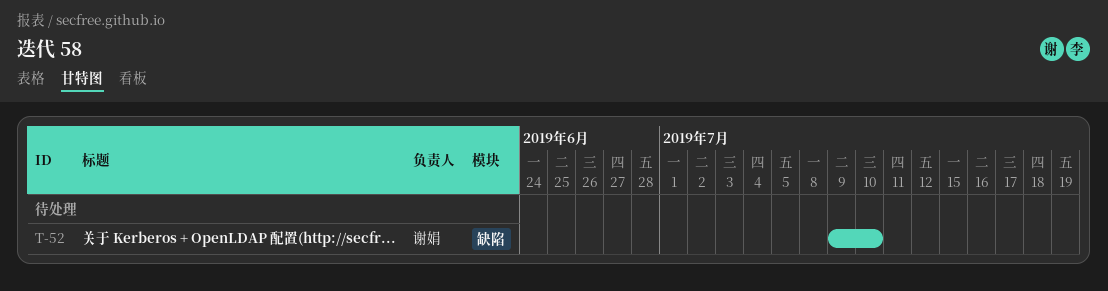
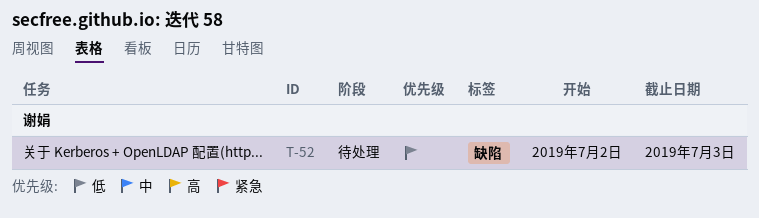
T-52, start: Jul 9 -> Jul 2
T-52, due: Jul 10 -> Jul 3

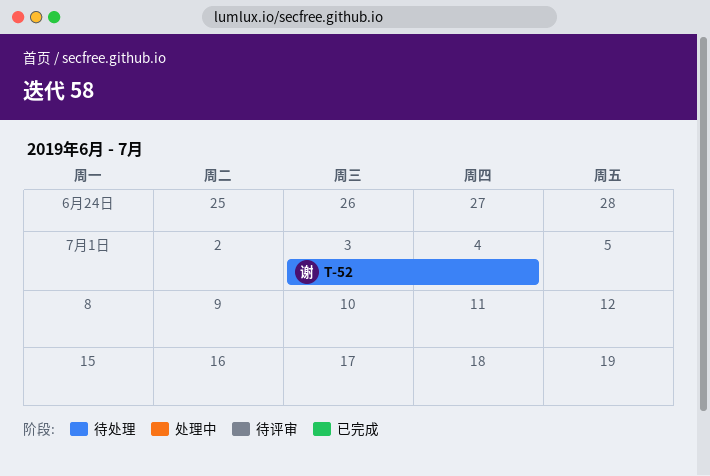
T-52, start: Jul 2 -> Jul 3
T-52, due: Jul 3 -> Jul 4

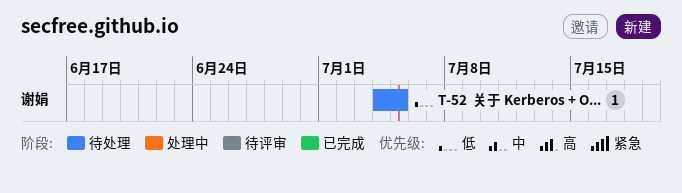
T-52, start: Jul 3 -> Jul 4
T-52, due: Jul 4 -> Jul 5

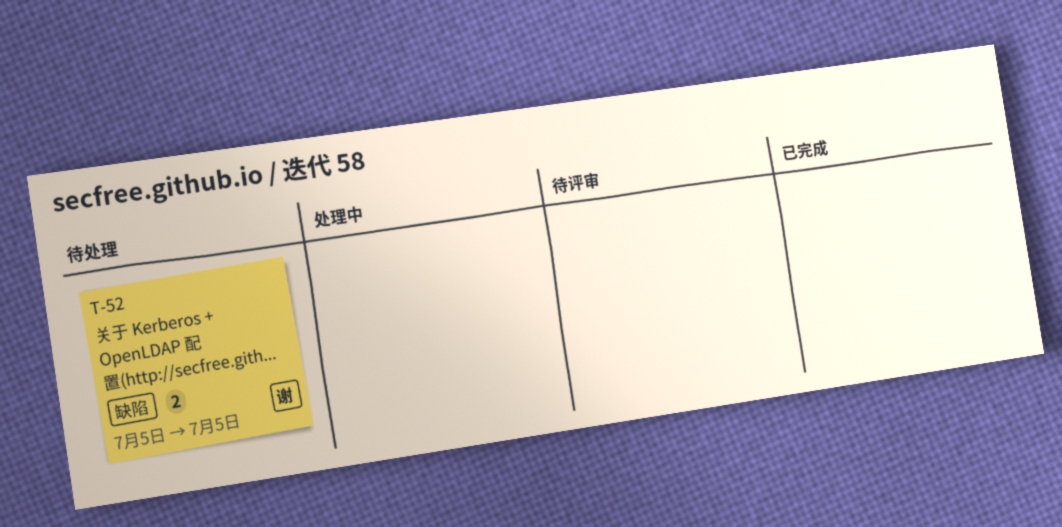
T-52, estimate: 1 -> 2
T-52, start: Jul 4 -> Jul 5

